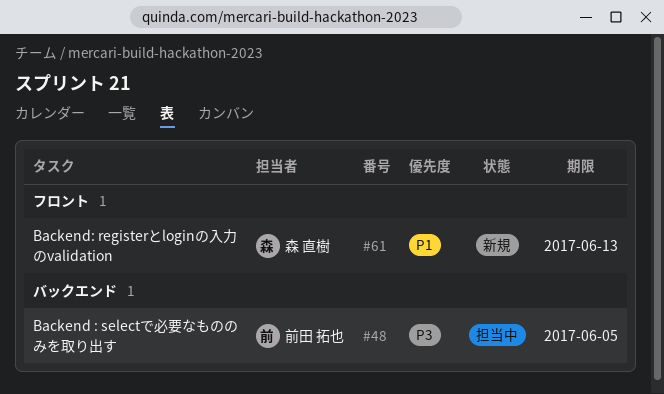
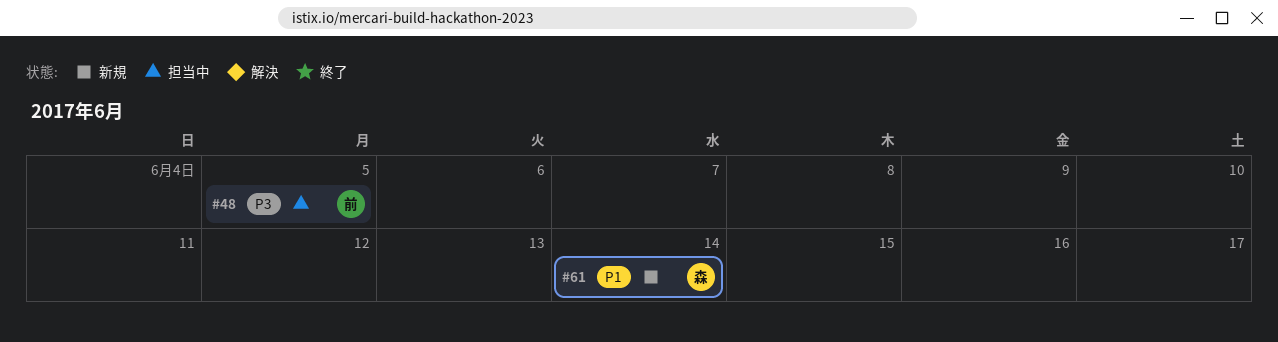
#61, due: Jun 13 -> Jun 14

